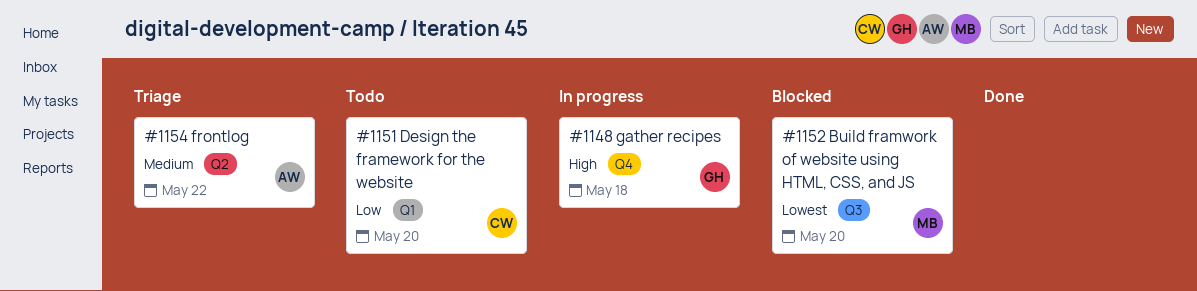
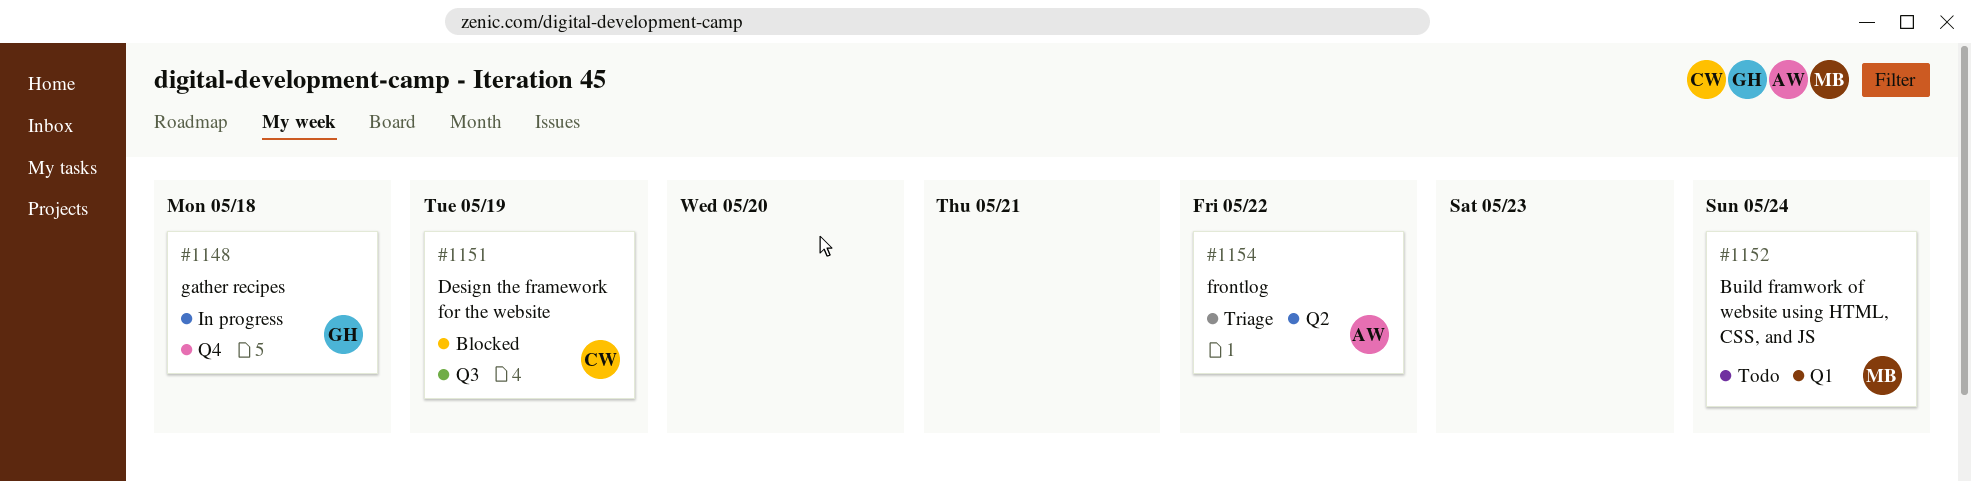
#1151, status: Todo -> Blocked
#1151, label: Q1 -> Q3
#1151, due: May 20 -> May 19
#1152, status: Blocked -> Todo
#1152, label: Q3 -> Q1
#1152, due: May 20 -> May 24

